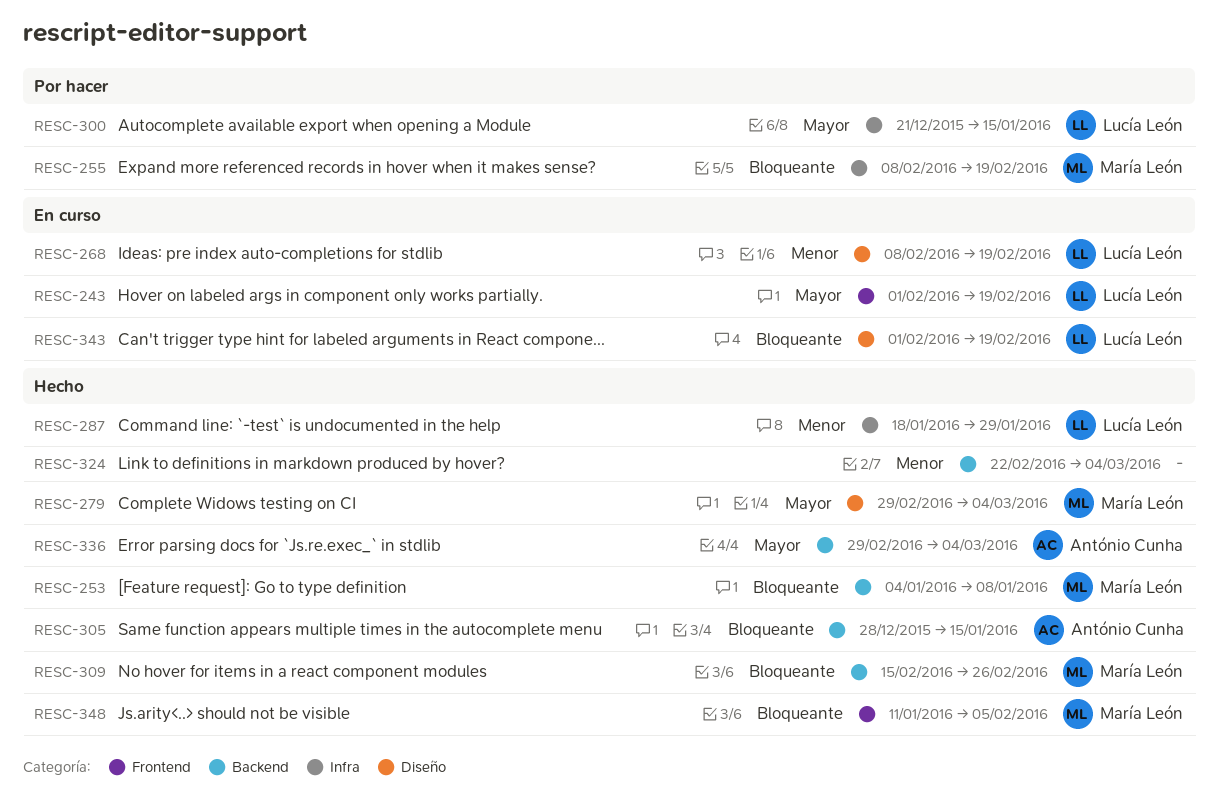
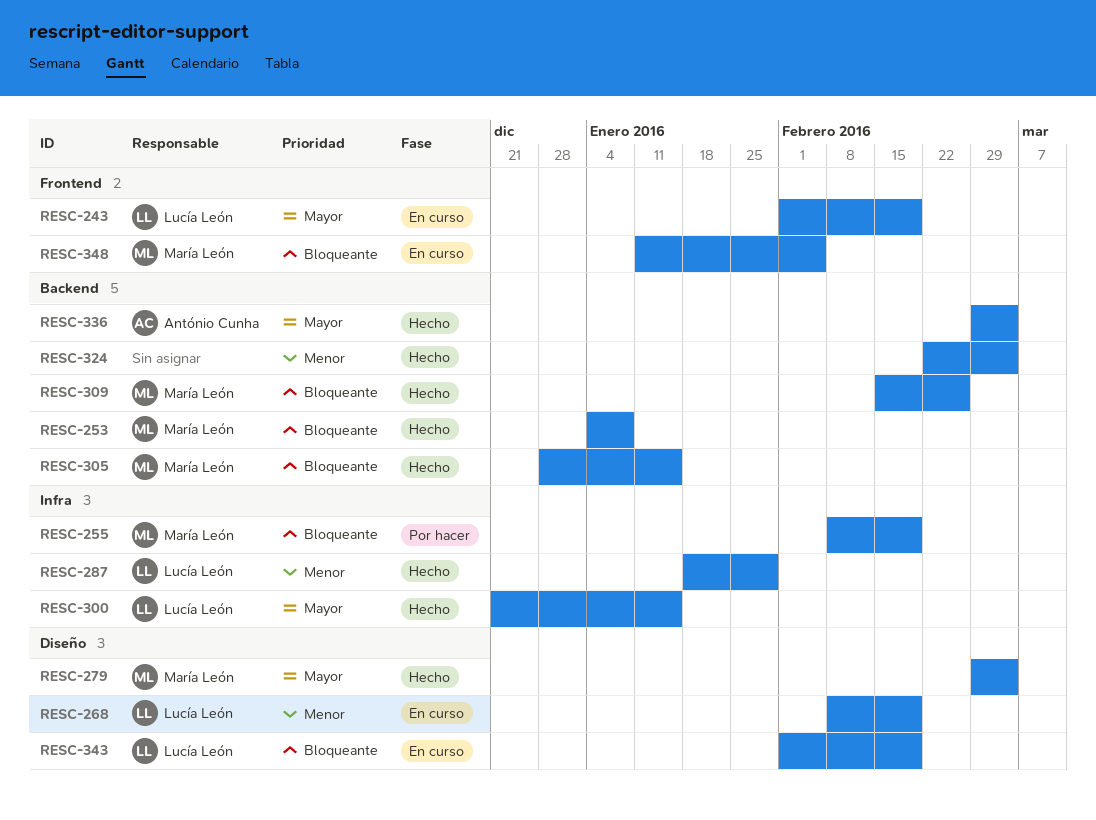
RESC-300, status: Por hacer -> Hecho
RESC-305, owner: António Cunha -> María León
RESC-348, status: Hecho -> En curso

